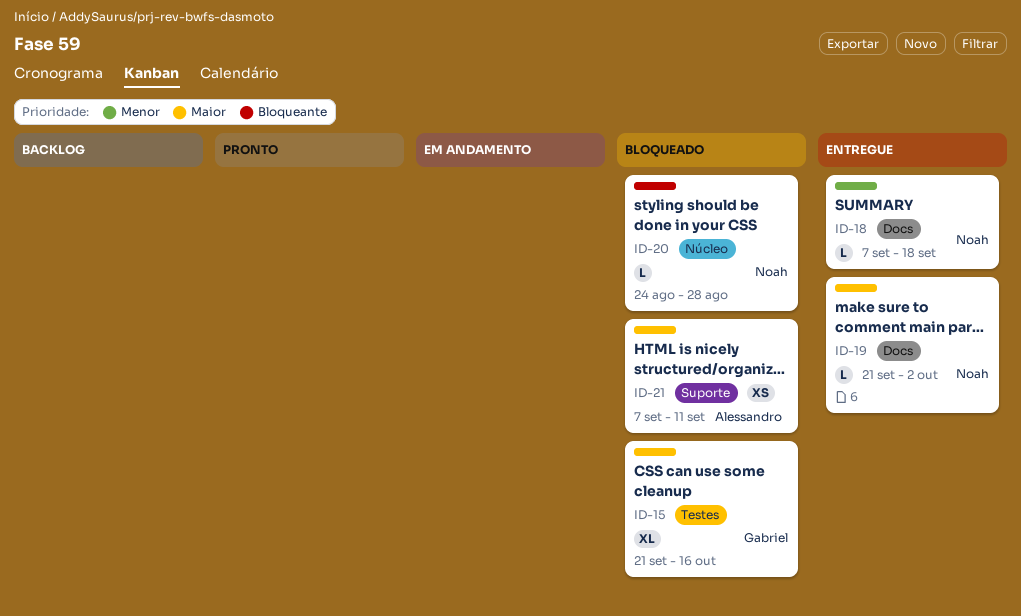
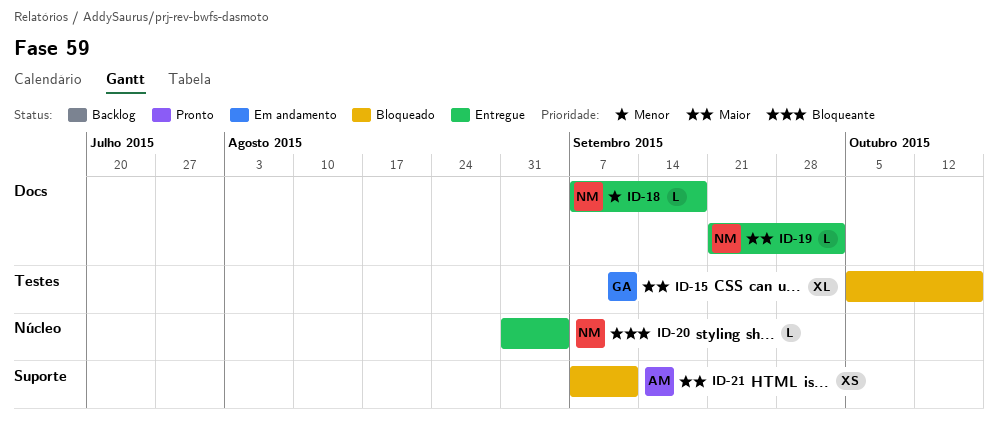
ID-15, start: Sep 21 -> Oct 5
ID-20, status: Bloqueado -> Entregue
ID-20, start: Aug 24 -> Aug 31
ID-20, due: Aug 28 -> Sep 4

